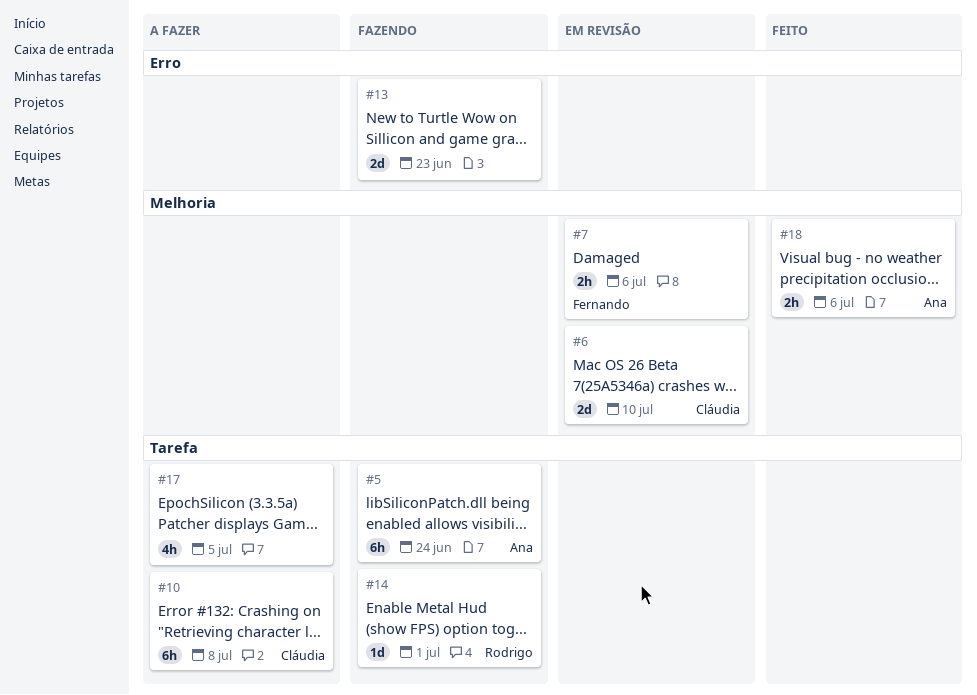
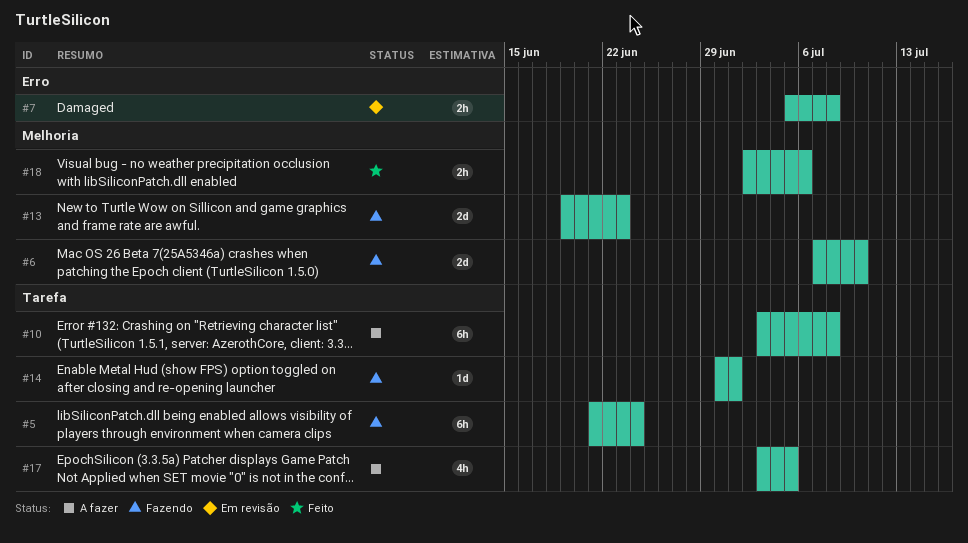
#6, status: Em revisão -> Fazendo
#7, label: Melhoria -> Erro
#7, due: Jul 6 -> Jul 8
#13, label: Erro -> Melhoria

